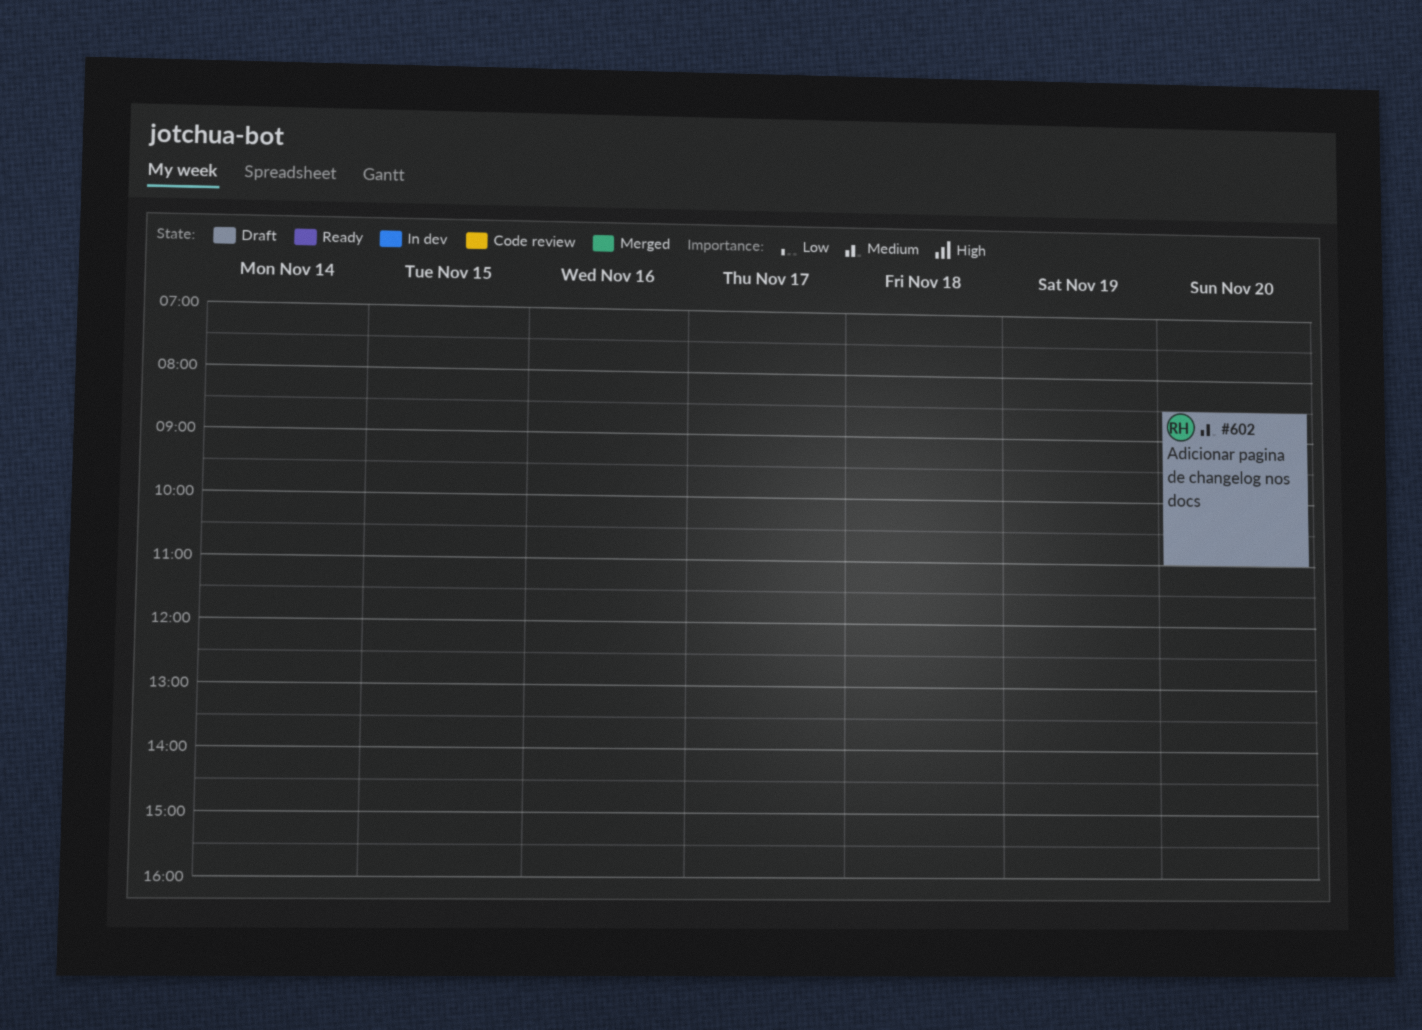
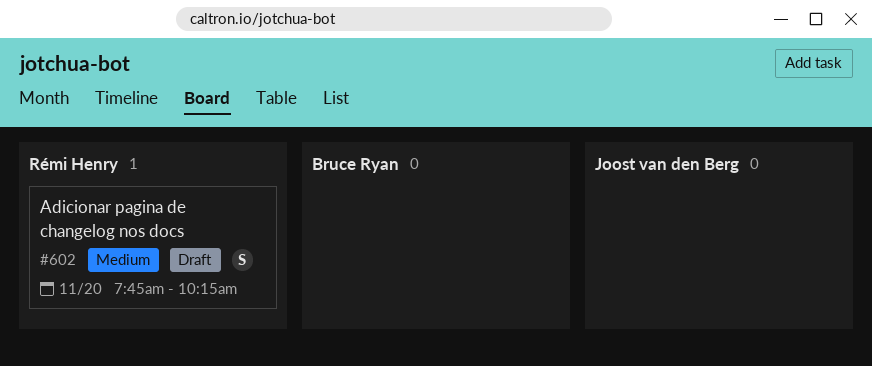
#602, begins: 08:30 -> 07:45
#602, ends: 11:00 -> 10:15

